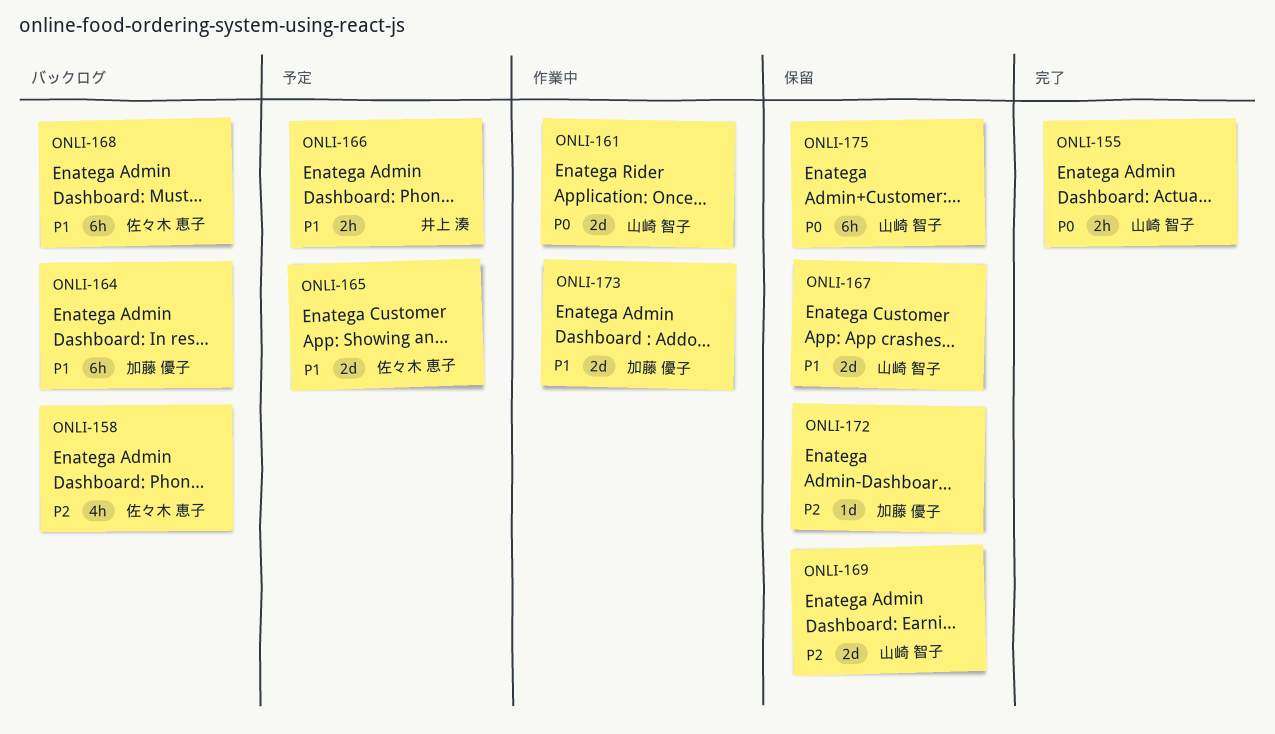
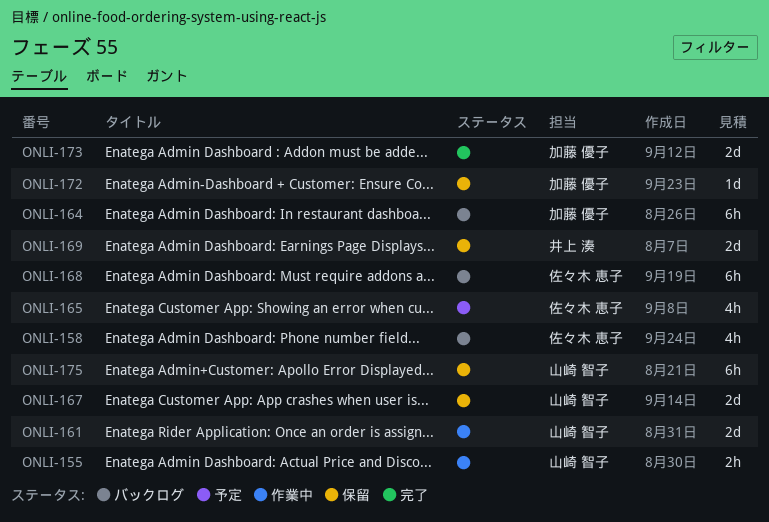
ONLI-155, status: 完了 -> 作業中
ONLI-165, estimate: 2d -> 4h
ONLI-166: present -> none
ONLI-169, owner: 山崎 智子 -> 井上 湊
ONLI-173, status: 作業中 -> 完了

